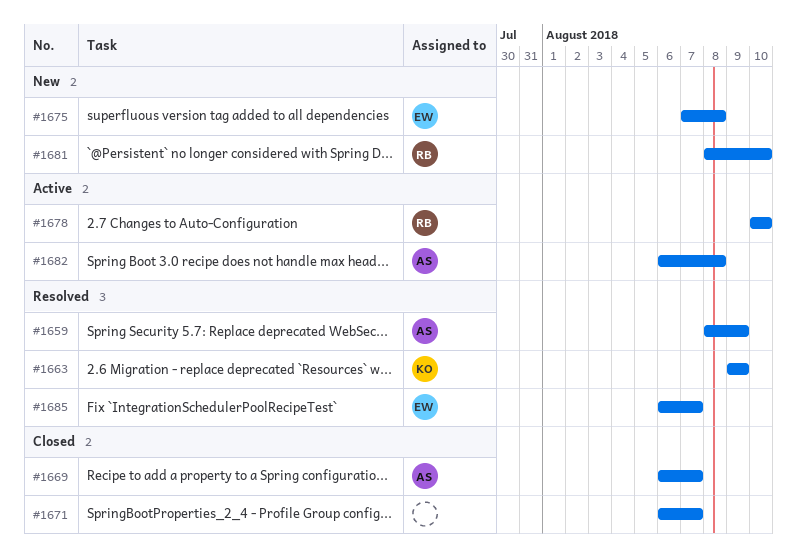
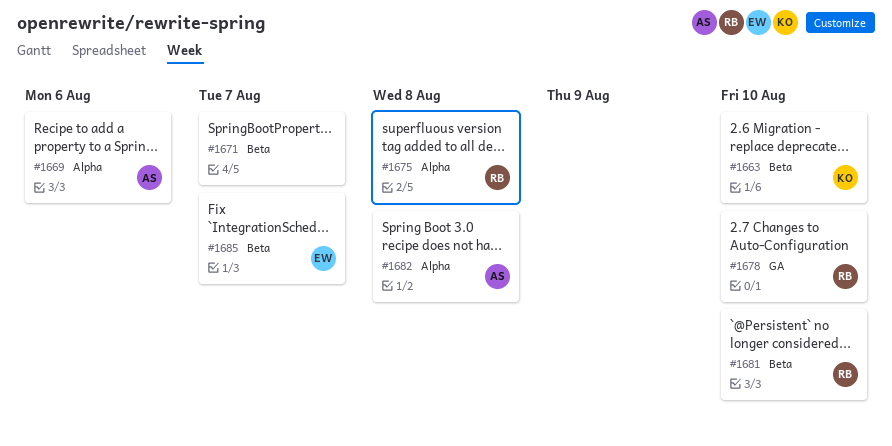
#1659: present -> none
#1663, due: Aug 9 -> Aug 10
#1669, due: Aug 7 -> Aug 6
#1675, owner: EW -> RB

